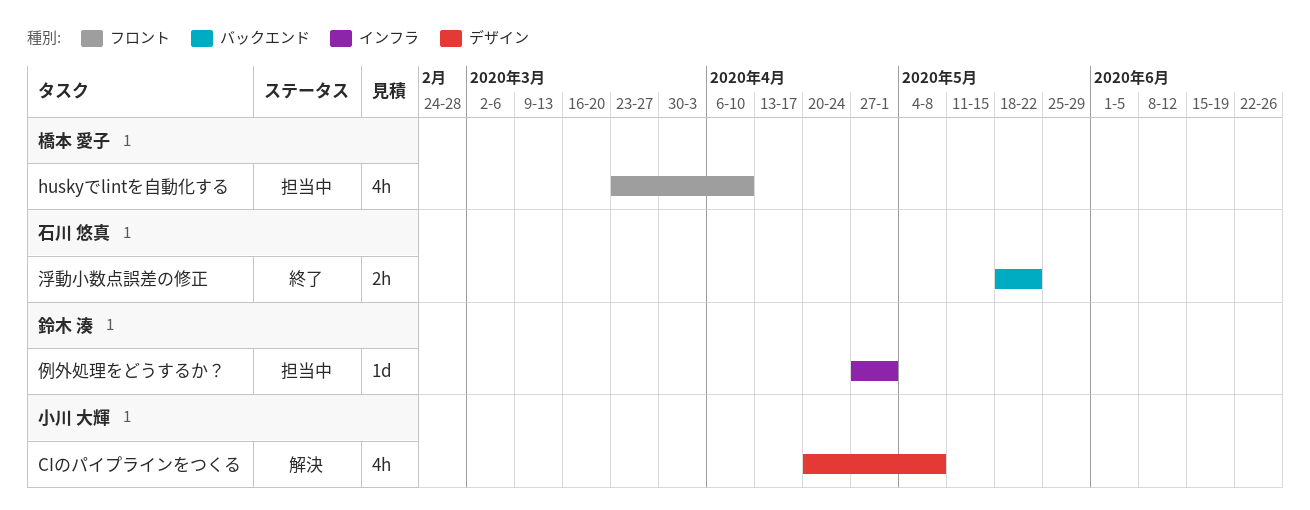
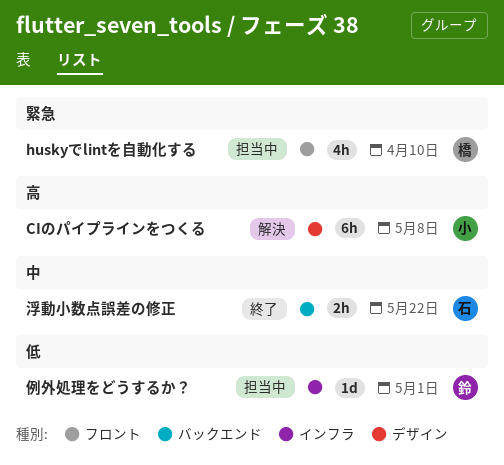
CIのパイプラインをつくる, estimate: 4h -> 6h

